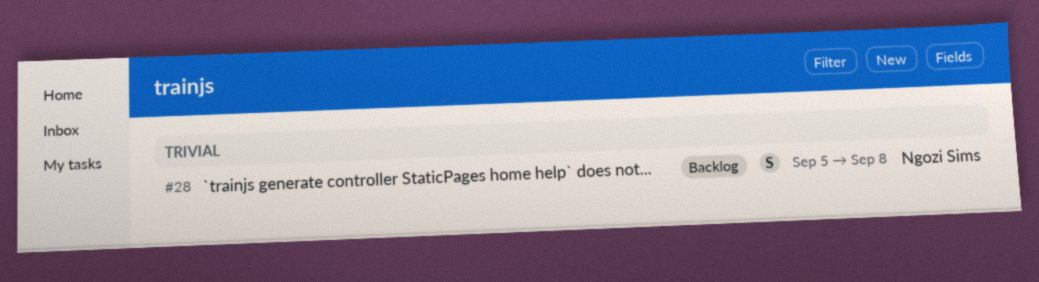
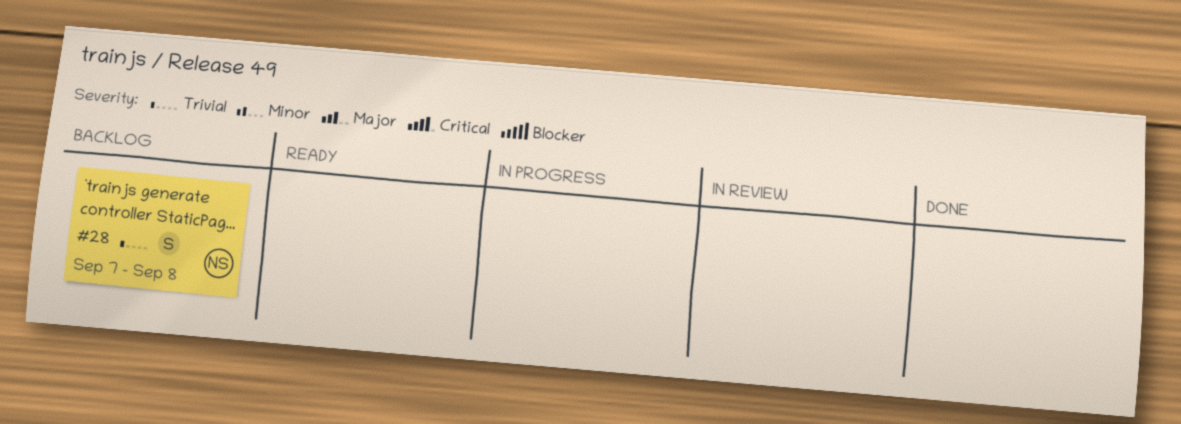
#28, start: Sep 5 -> Sep 7

